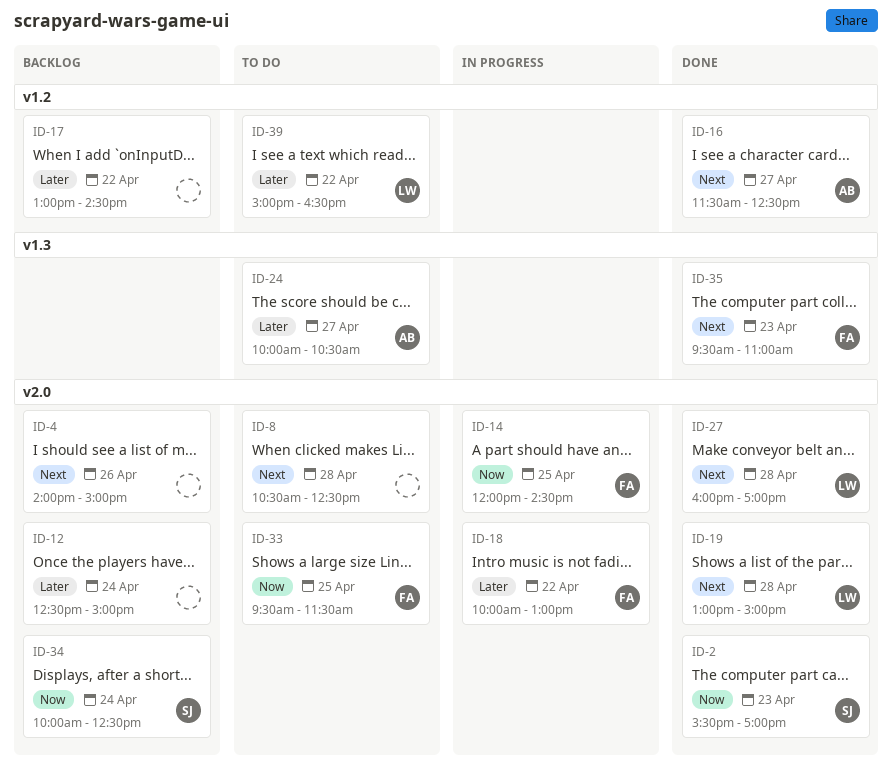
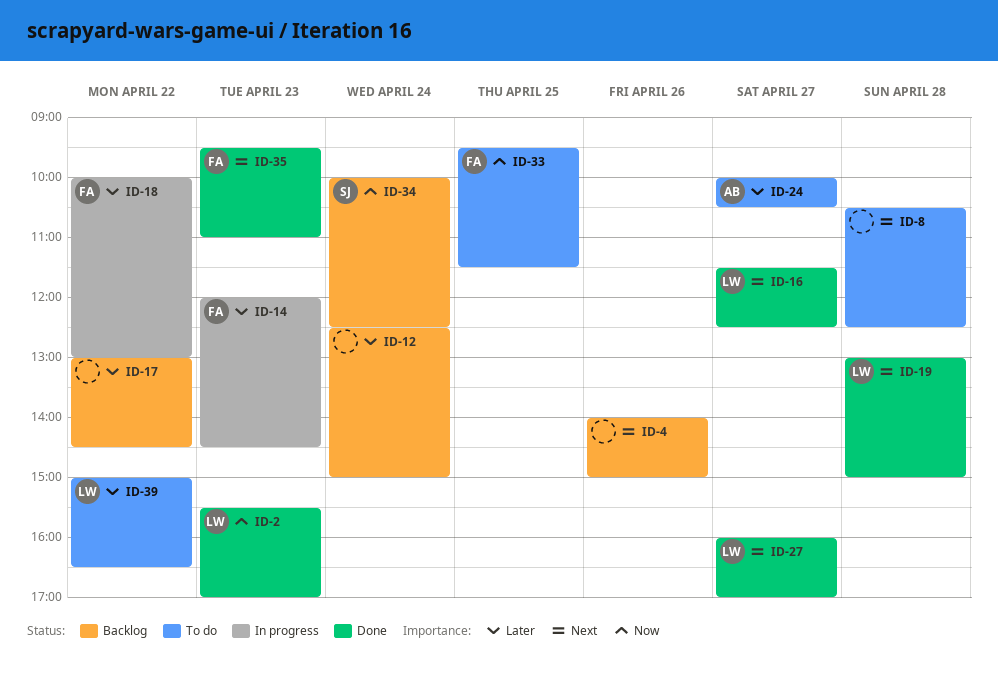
ID-2, owner: SJ -> LW
ID-14, priority: Now -> Later
ID-14, day: Apr 25 -> Apr 23
ID-16, owner: AB -> LW
ID-27, day: Apr 28 -> Apr 27

